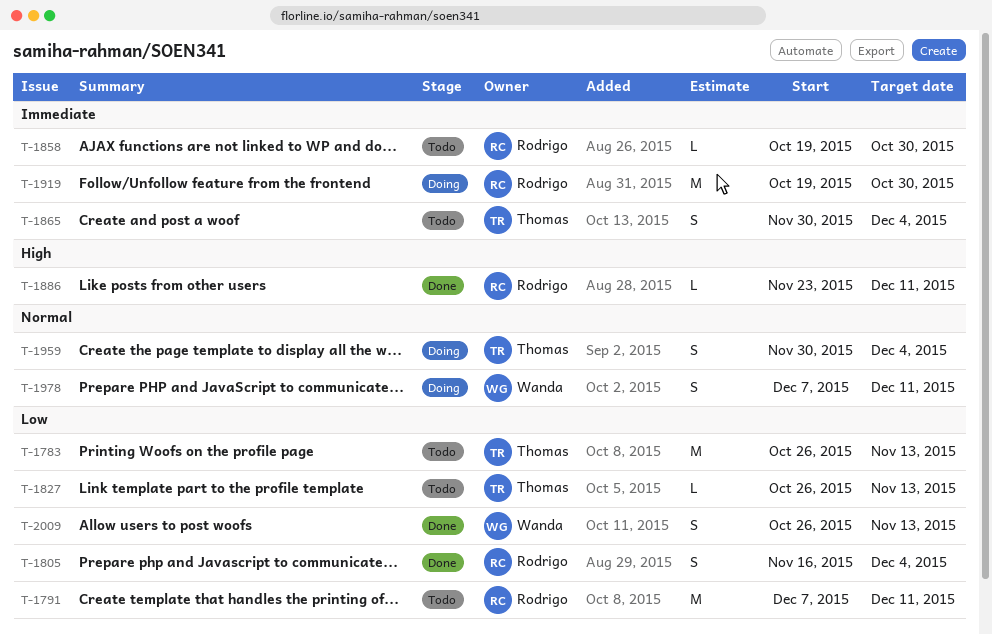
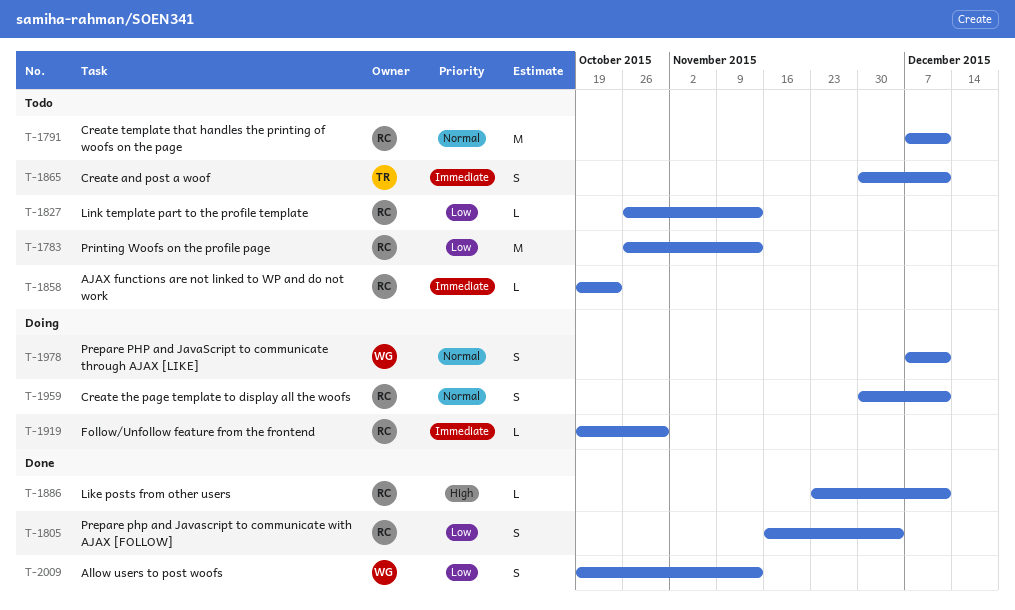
T-1783, owner: Thomas -> Rodrigo
T-1791, priority: Low -> Normal
T-1827, owner: Thomas -> Rodrigo
T-1858, due: Oct 30 -> Oct 23
T-1865, due: Dec 4 -> Dec 11
T-1919, estimate: M -> L
T-1959, owner: Thomas -> Rodrigo
T-1959, due: Dec 4 -> Dec 11
T-2009, start: Oct 26 -> Oct 19

